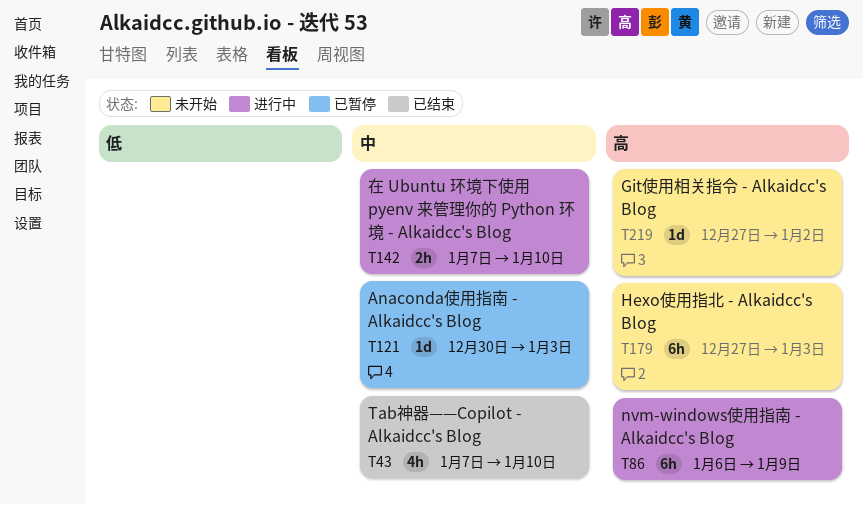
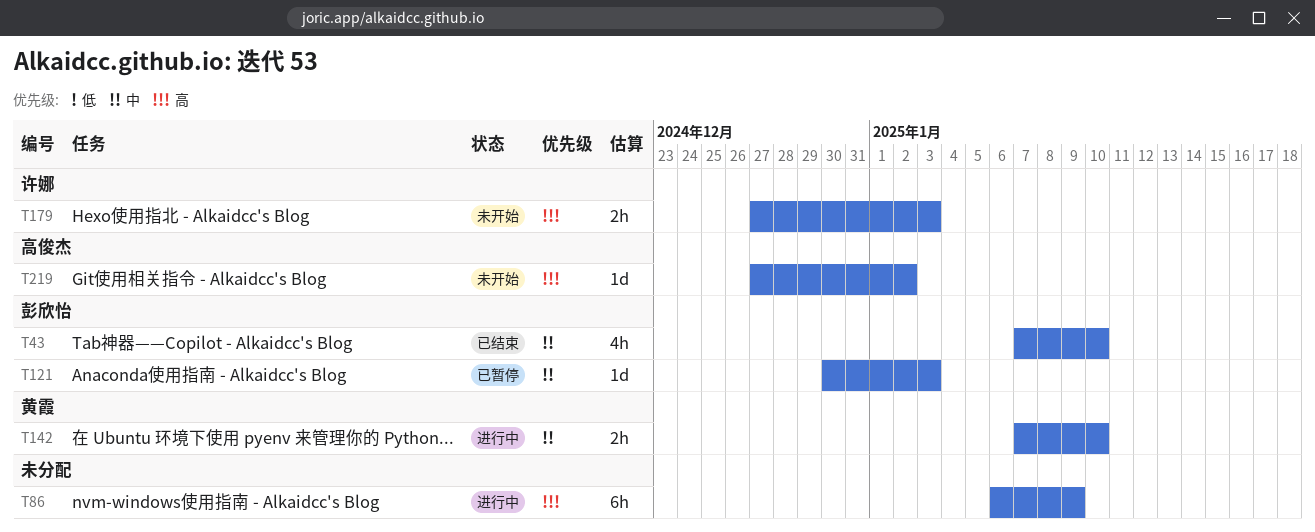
T179, estimate: 6h -> 2h

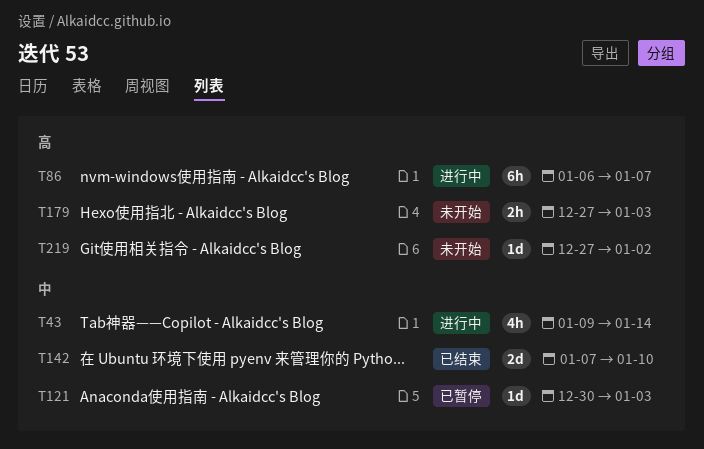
T43, status: 已结束 -> 进行中
T43, start: Jan 7 -> Jan 9
T43, due: Jan 10 -> Jan 14
T86, due: Jan 9 -> Jan 7
T142, status: 进行中 -> 已结束
T142, estimate: 2h -> 2d

